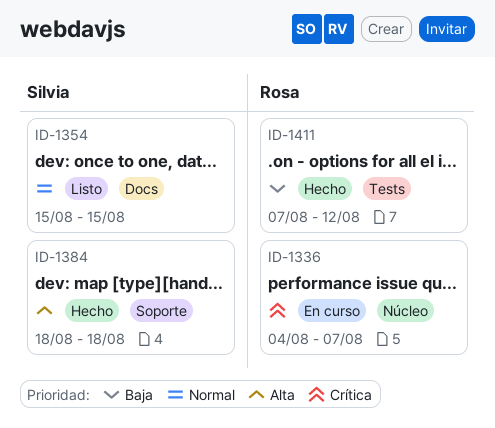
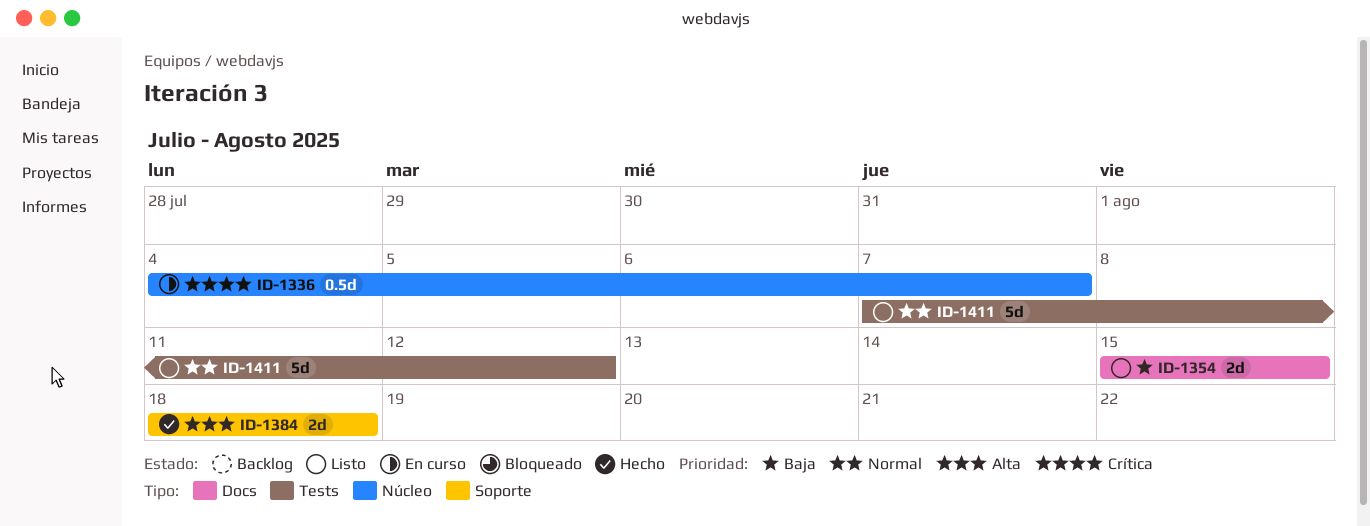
ID-1354, priority: Normal -> Baja
ID-1411, status: Hecho -> Listo
ID-1411, priority: Baja -> Normal

